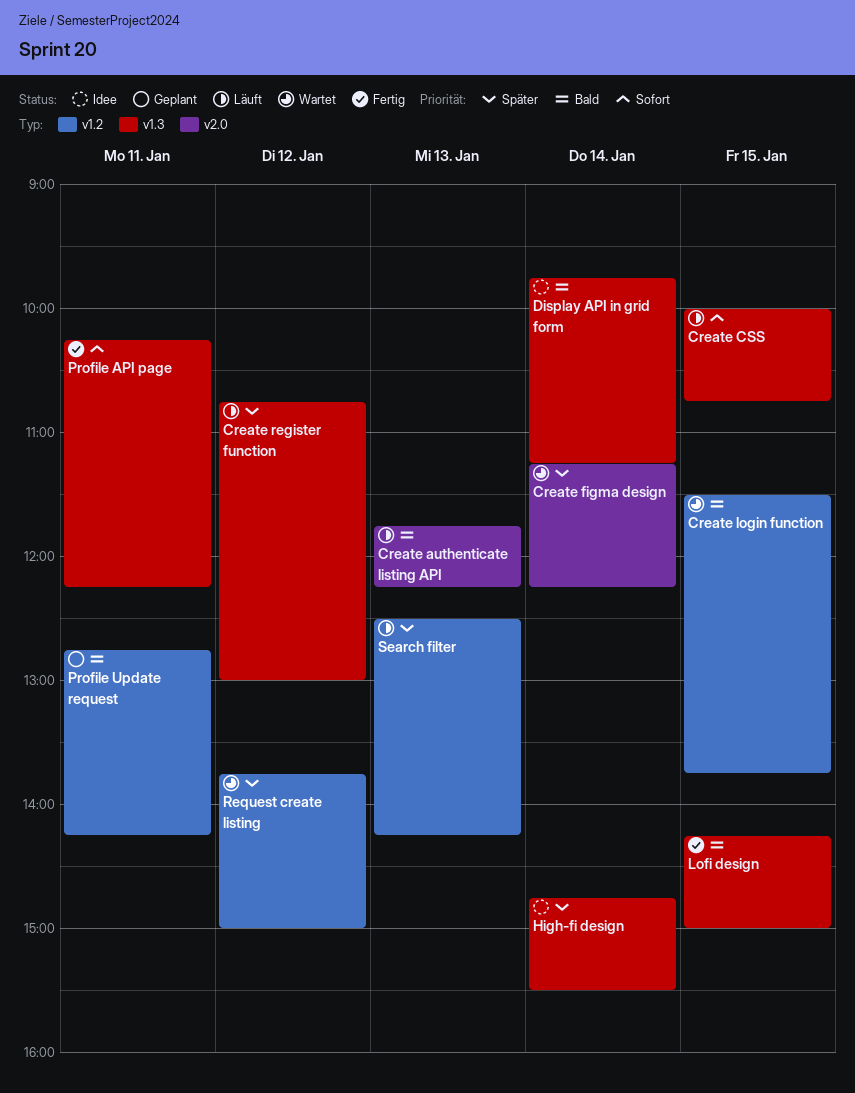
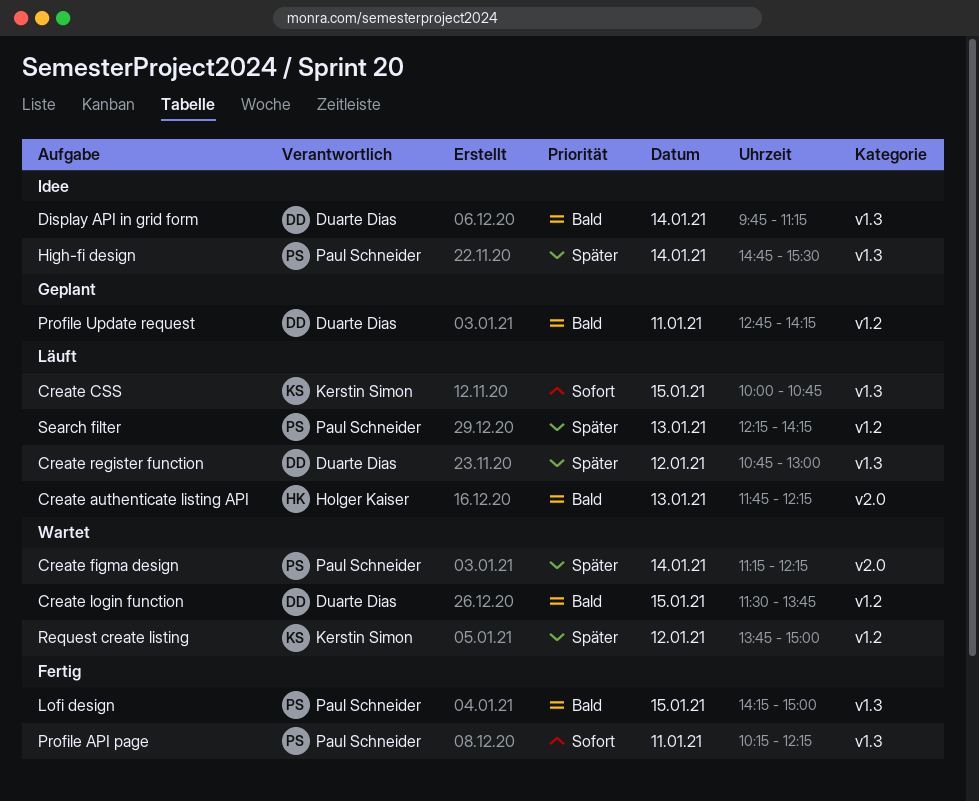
Search filter, begins: 12:30 -> 12:15

